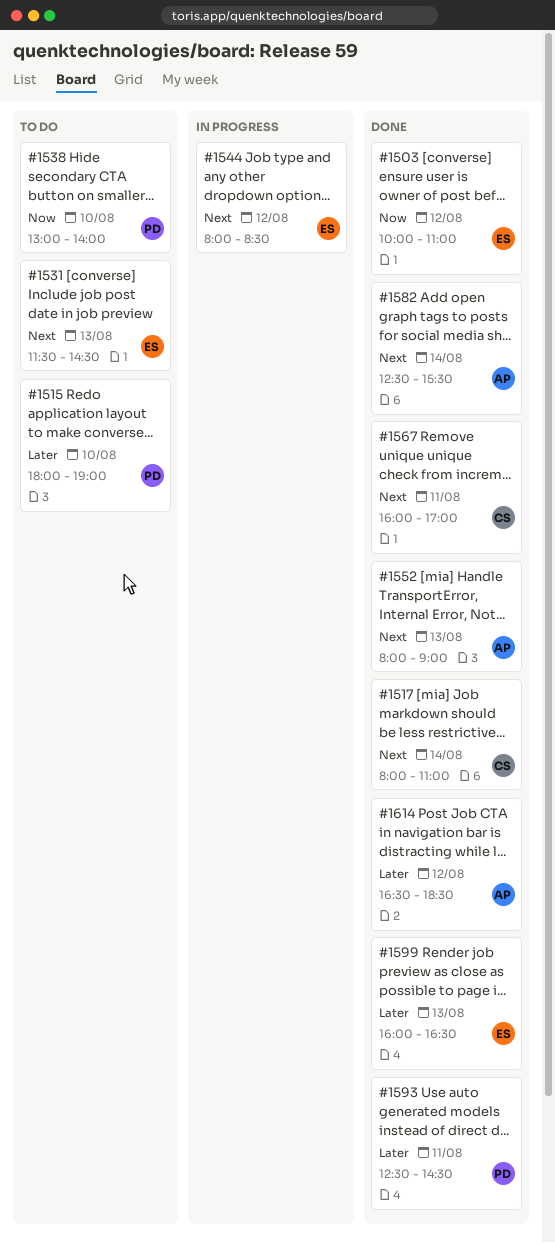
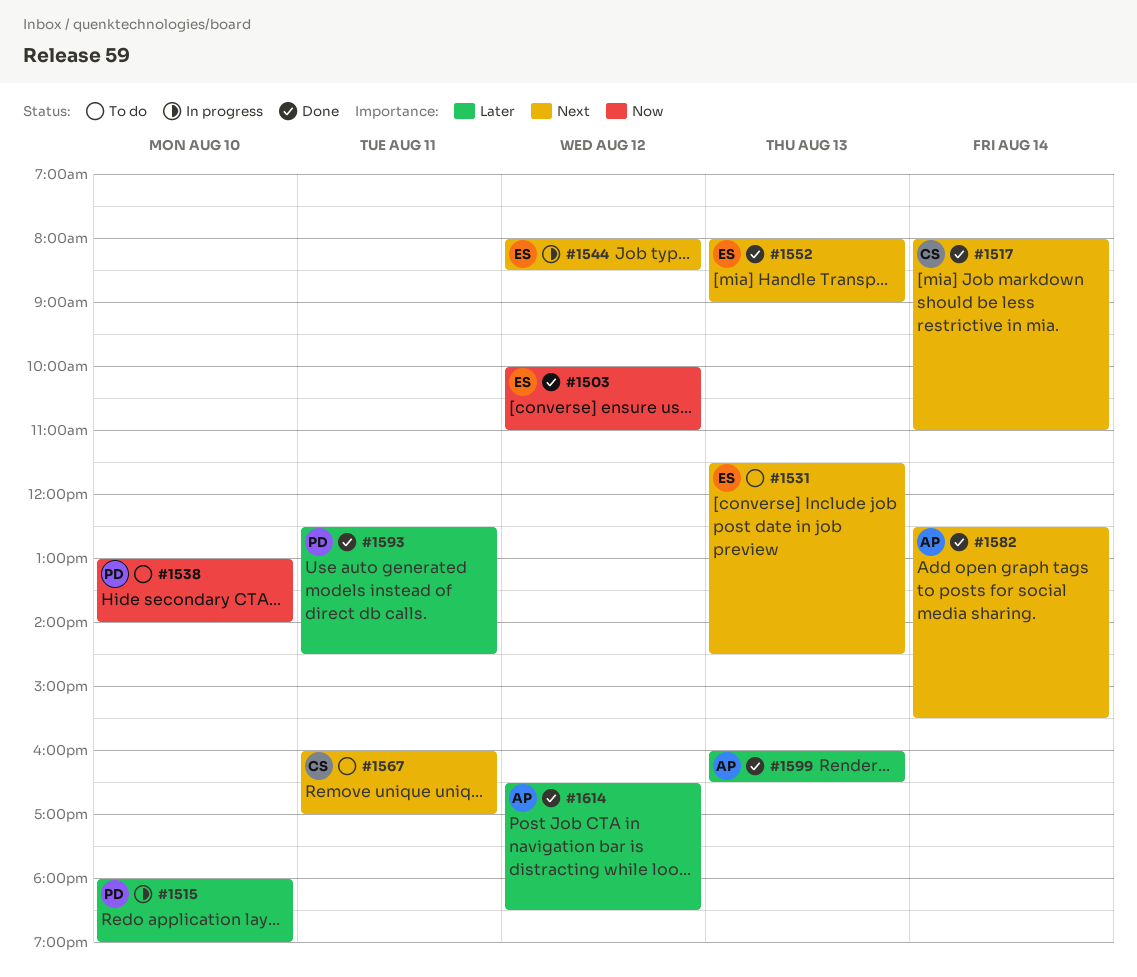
#1515, status: To do -> In progress
#1552, owner: AP -> ES
#1567, status: Done -> To do
#1599, owner: ES -> AP

